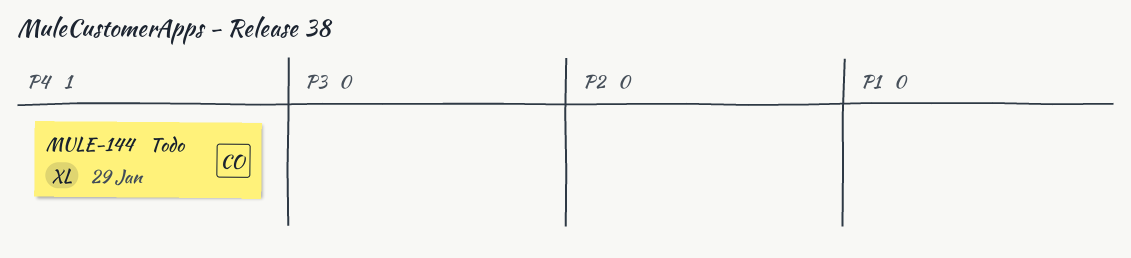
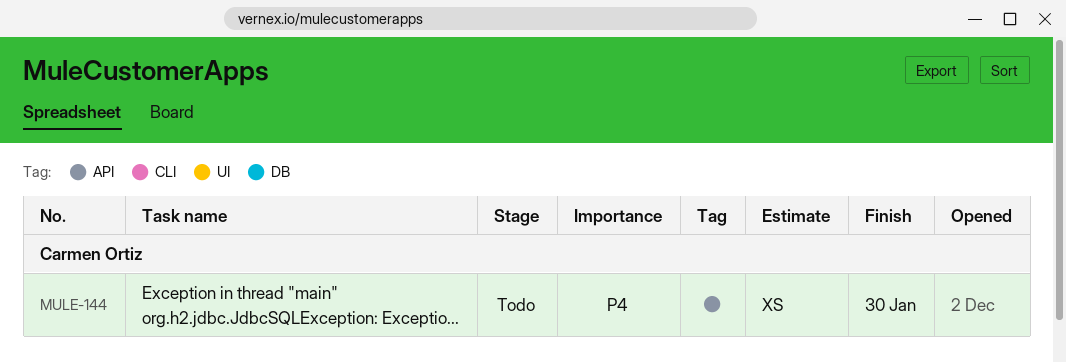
MULE-144, estimate: XL -> XS
MULE-144, due: Jan 29 -> Jan 30

